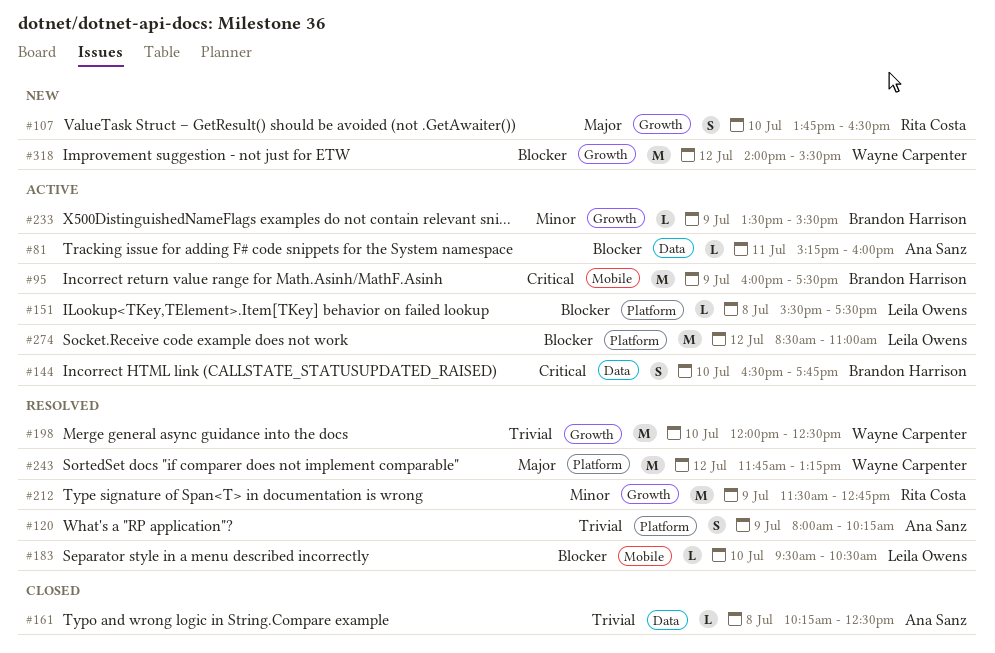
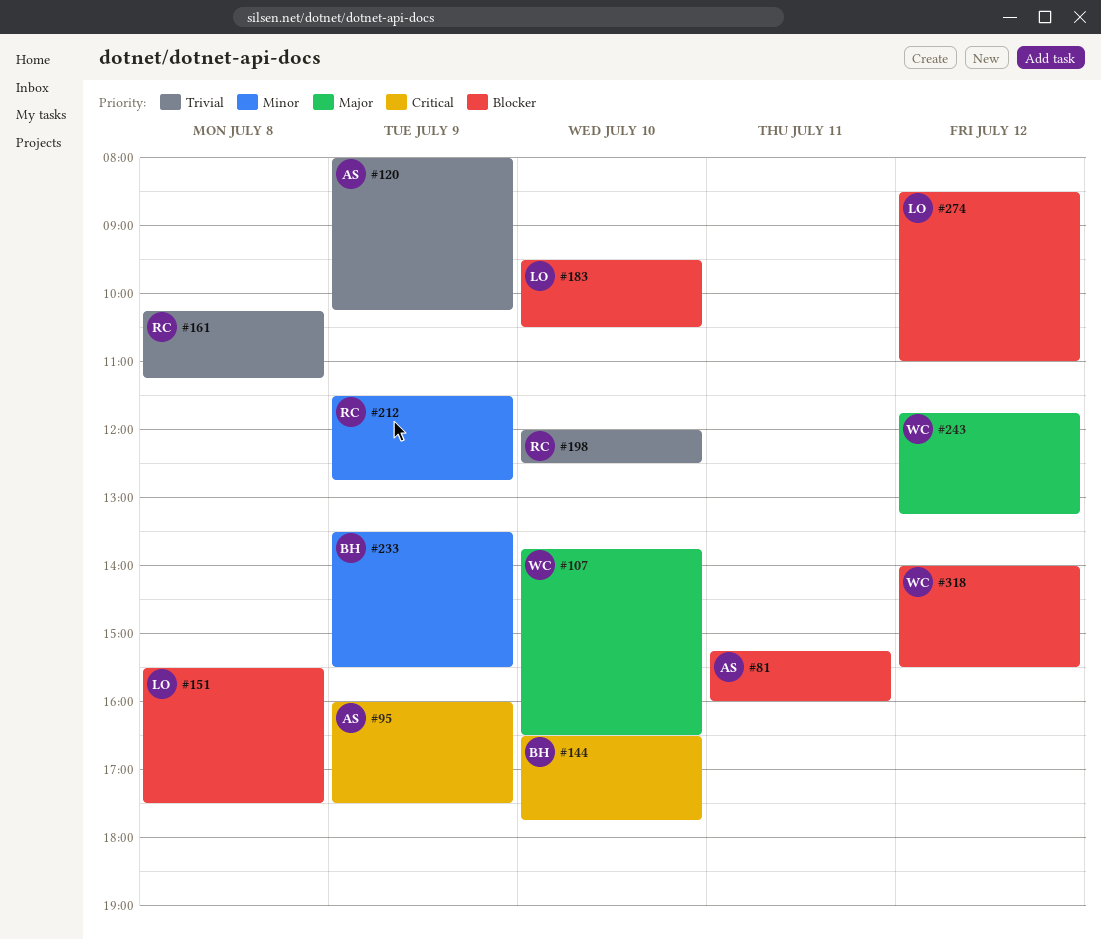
#95, owner: Brandon Harrison -> Ana Sanz
#107, owner: Rita Costa -> Wayne Carpenter
#161, owner: Ana Sanz -> Rita Costa
#161, ends: 12:30 -> 11:15
#198, owner: Wayne Carpenter -> Rita Costa

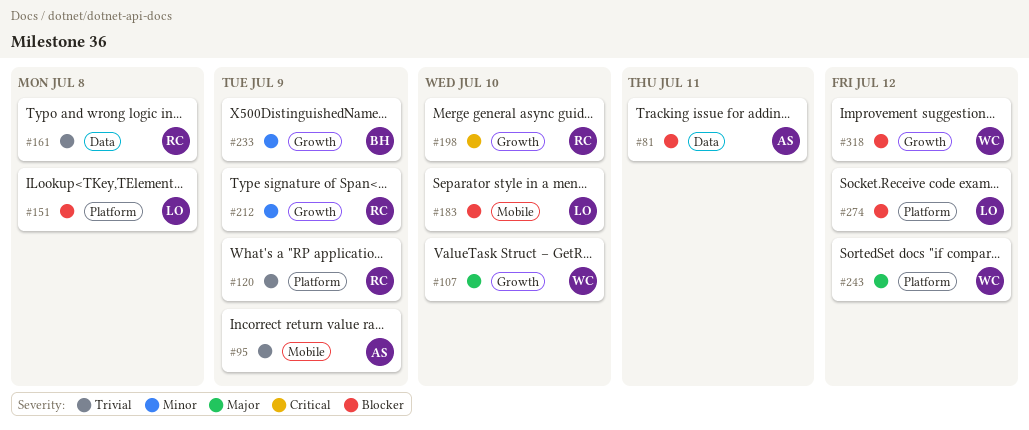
#95, priority: Critical -> Trivial
#120, owner: AS -> RC
#144: present -> none
#198, priority: Trivial -> Critical

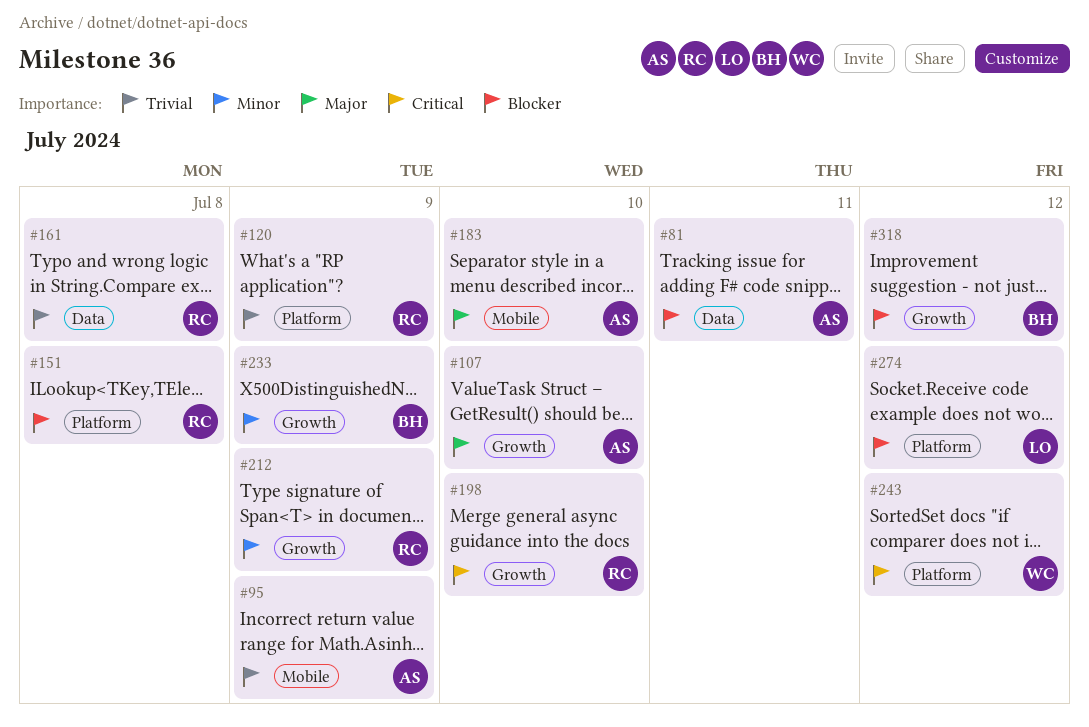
#107, owner: WC -> AS
#151, owner: LO -> RC
#183, owner: LO -> AS
#183, priority: Blocker -> Major
#243, priority: Major -> Critical
#318, owner: WC -> BH

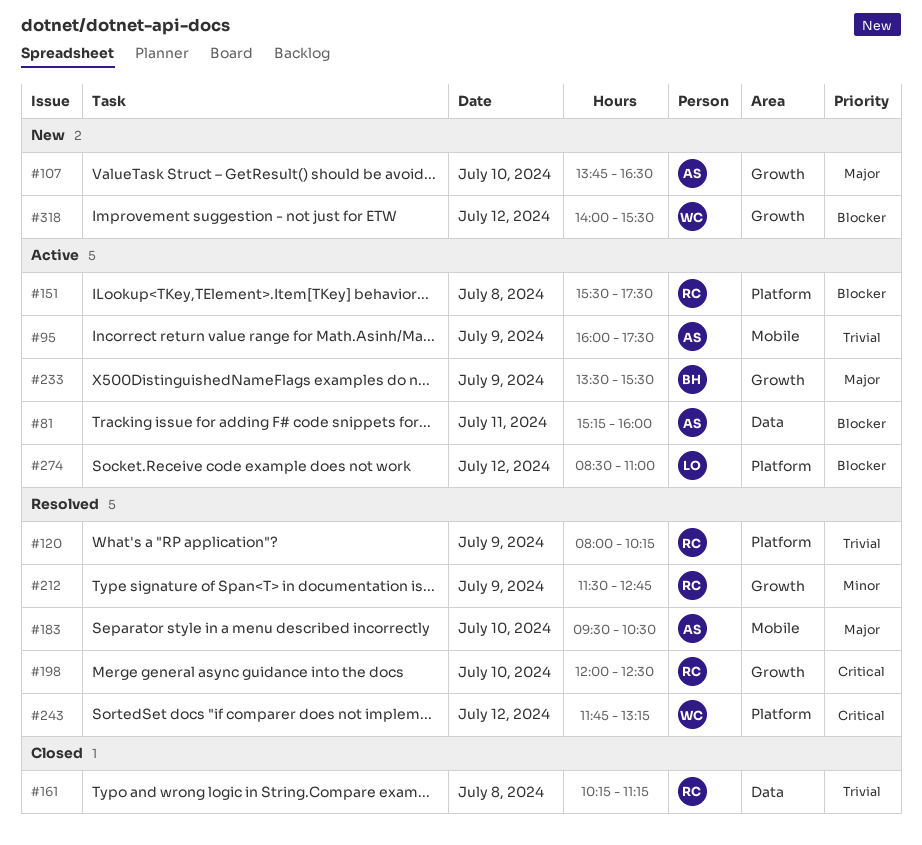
#233, priority: Minor -> Major
#318, owner: BH -> WC

